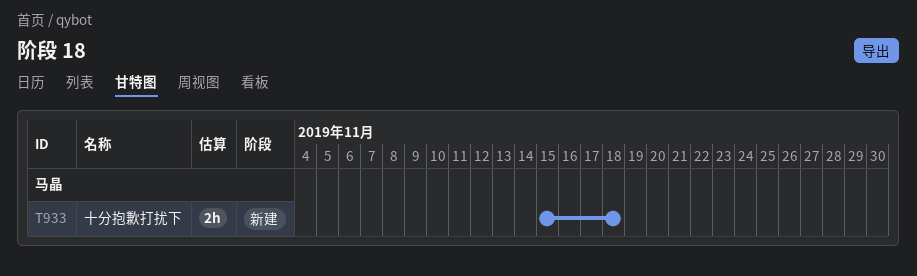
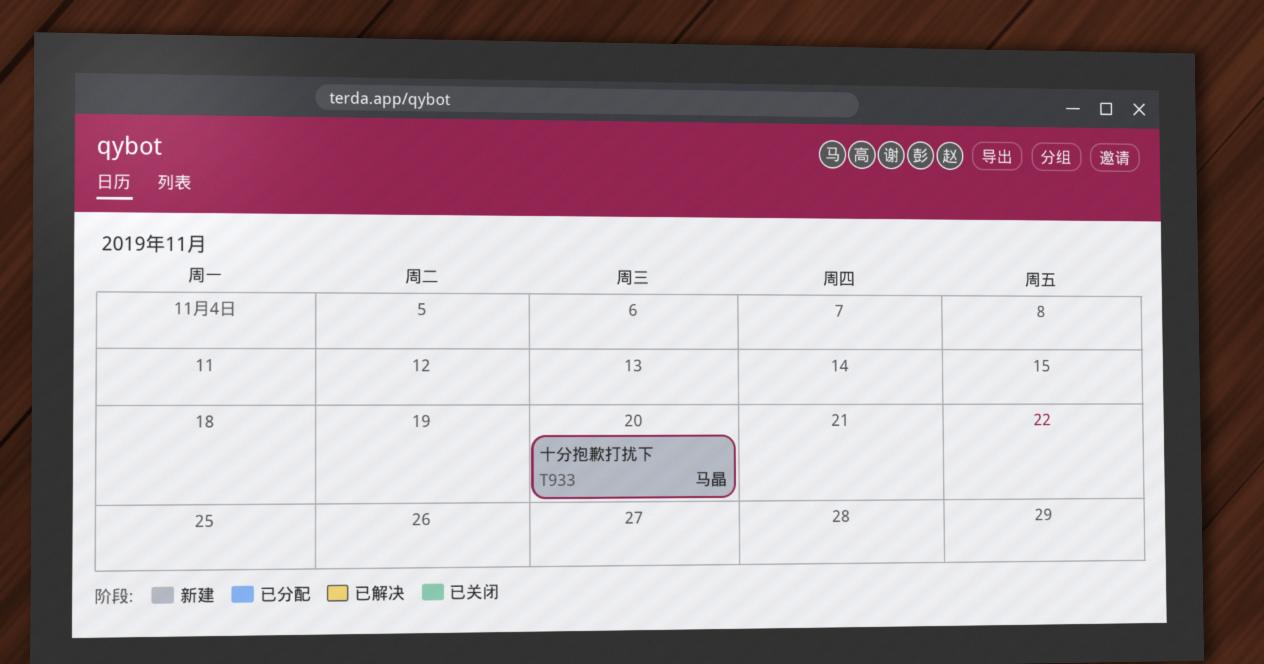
T933, due: Nov 18 -> Nov 20

